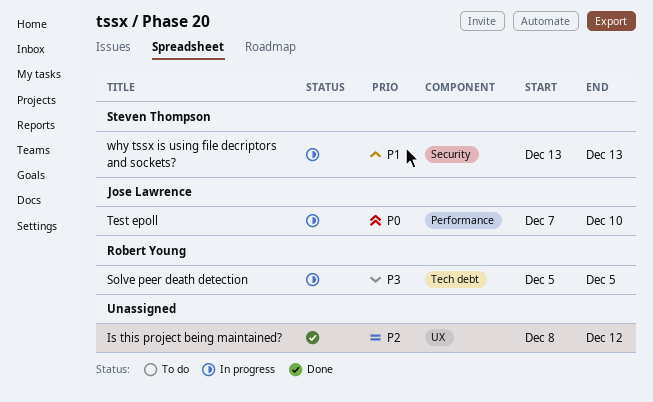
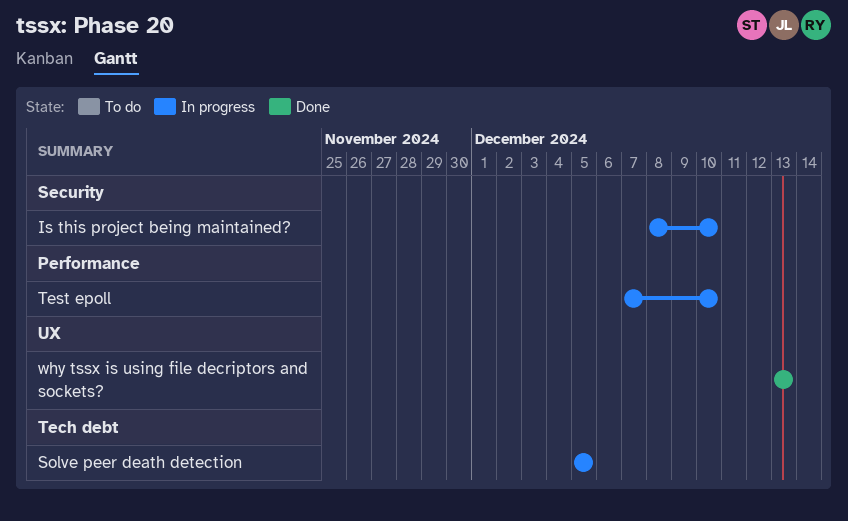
Is this project being maintained?, status: Done -> In progress
Is this project being maintained?, label: UX -> Security
Is this project being maintained?, due: Dec 12 -> Dec 10
why tssx is using file decriptors and sockets?, status: In progress -> Done
why tssx is using file decriptors and sockets?, label: Security -> UX

